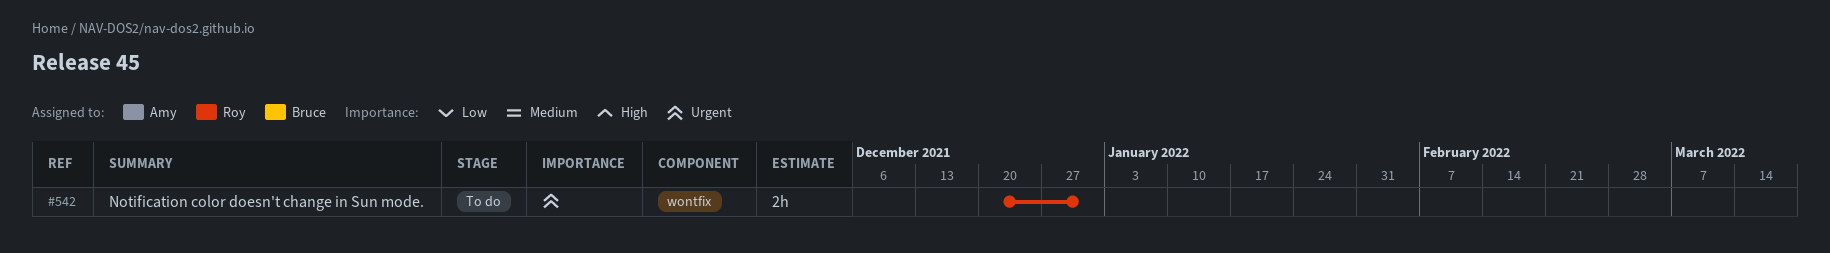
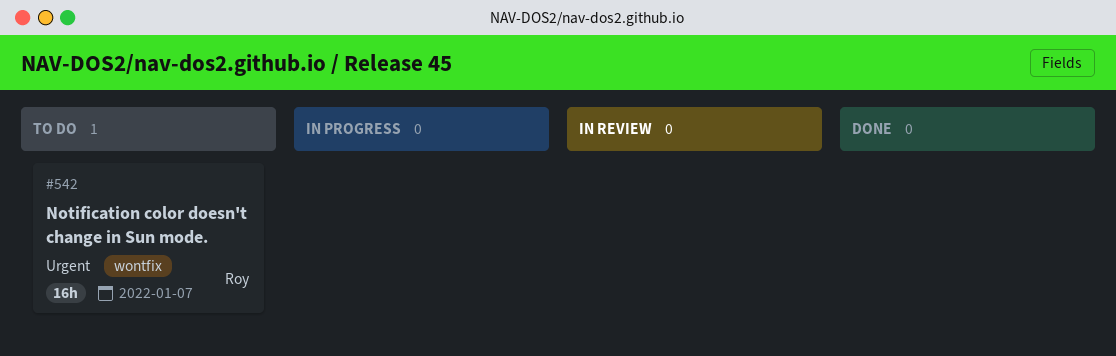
#542, estimate: 2h -> 16h
#542, due: Dec 31 -> Jan 7

